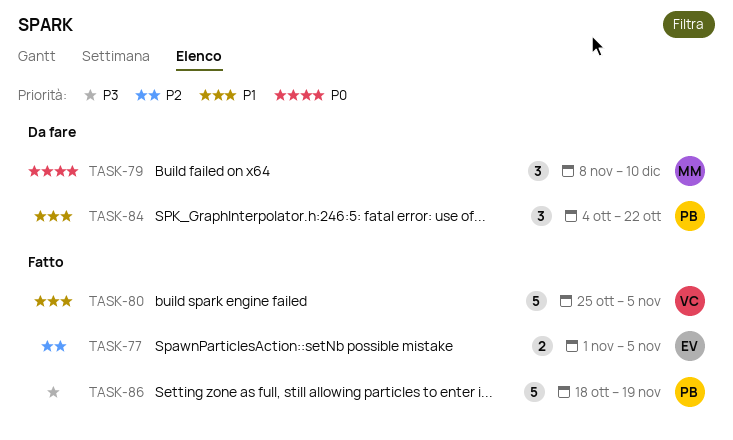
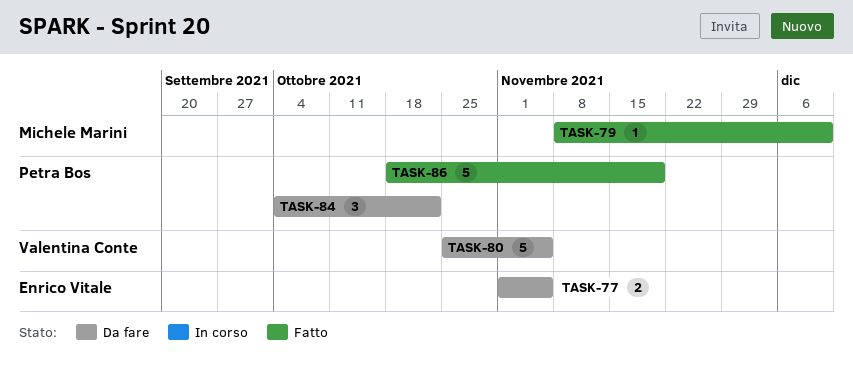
TASK-77, status: Fatto -> Da fare
TASK-79, status: Da fare -> Fatto
TASK-79, estimate: 3 -> 1
TASK-80, status: Fatto -> Da fare

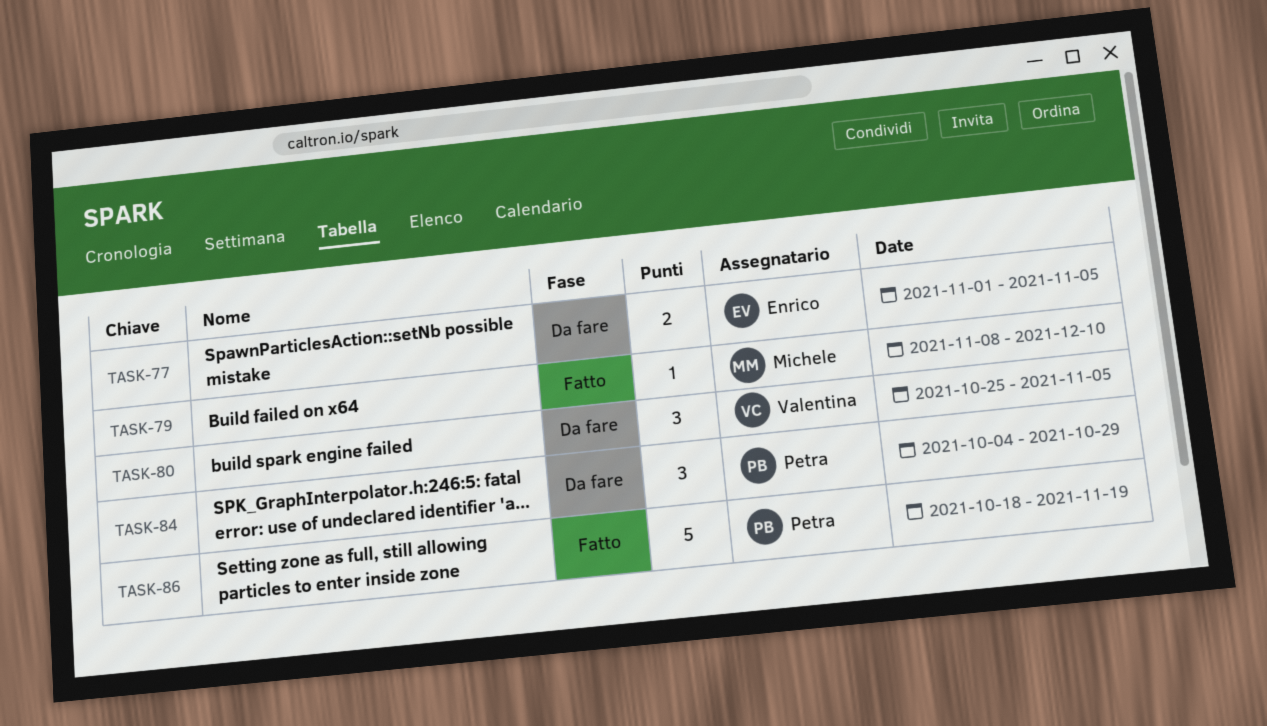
TASK-80, estimate: 5 -> 3
TASK-84, due: Oct 22 -> Oct 29

